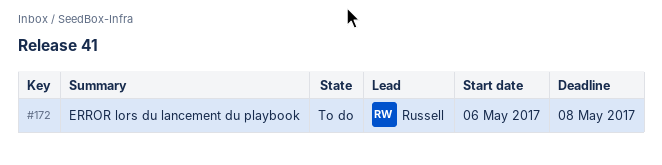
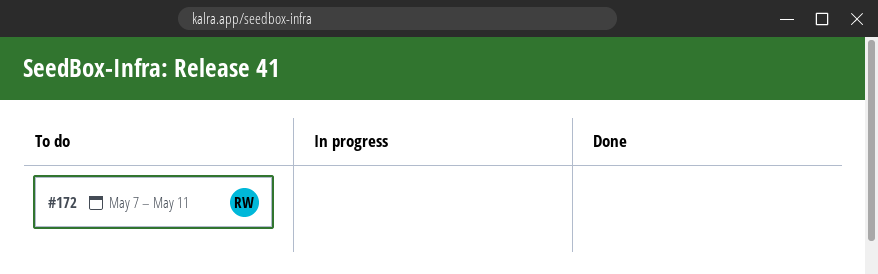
#172, start: May 6 -> May 7
#172, due: May 8 -> May 11

